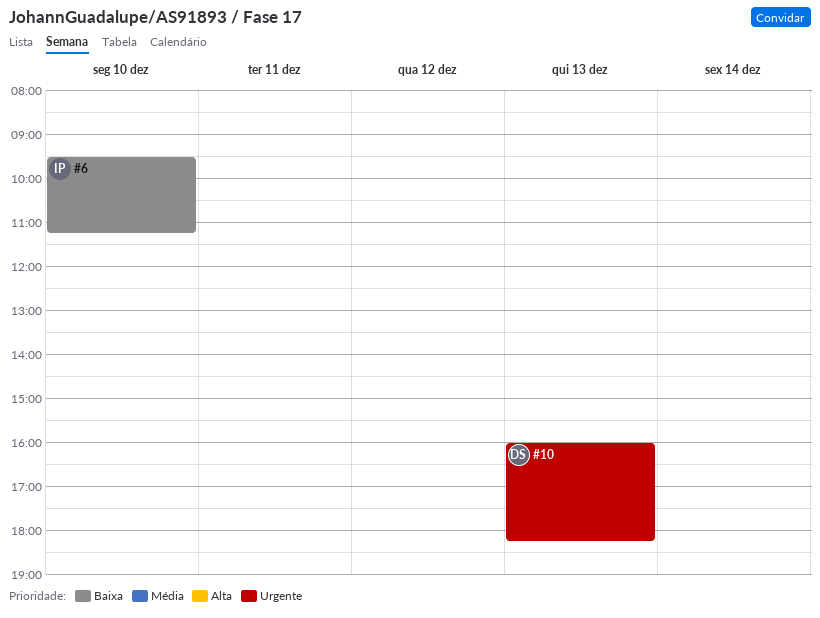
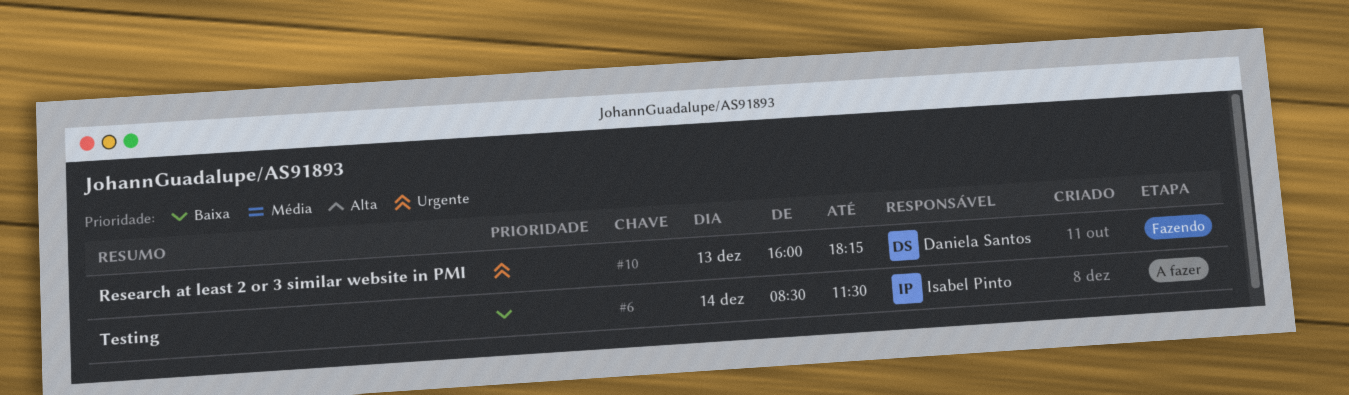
#6, day: Dec 10 -> Dec 14
#6, begins: 09:30 -> 08:30
#6, ends: 11:15 -> 11:30

